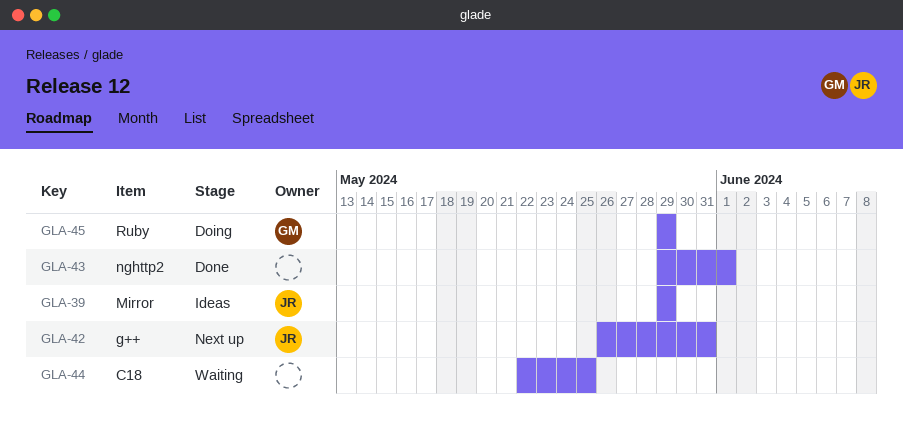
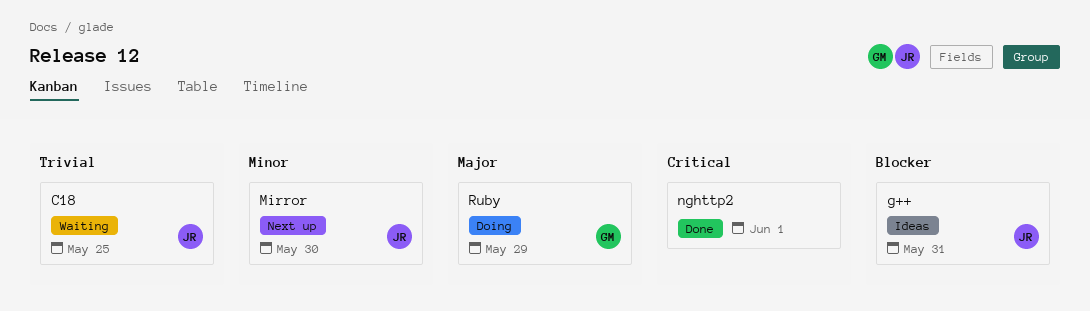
C18, owner: none -> JR
g++, status: Next up -> Ideas
Mirror, status: Ideas -> Next up
Mirror, due: May 29 -> May 30

